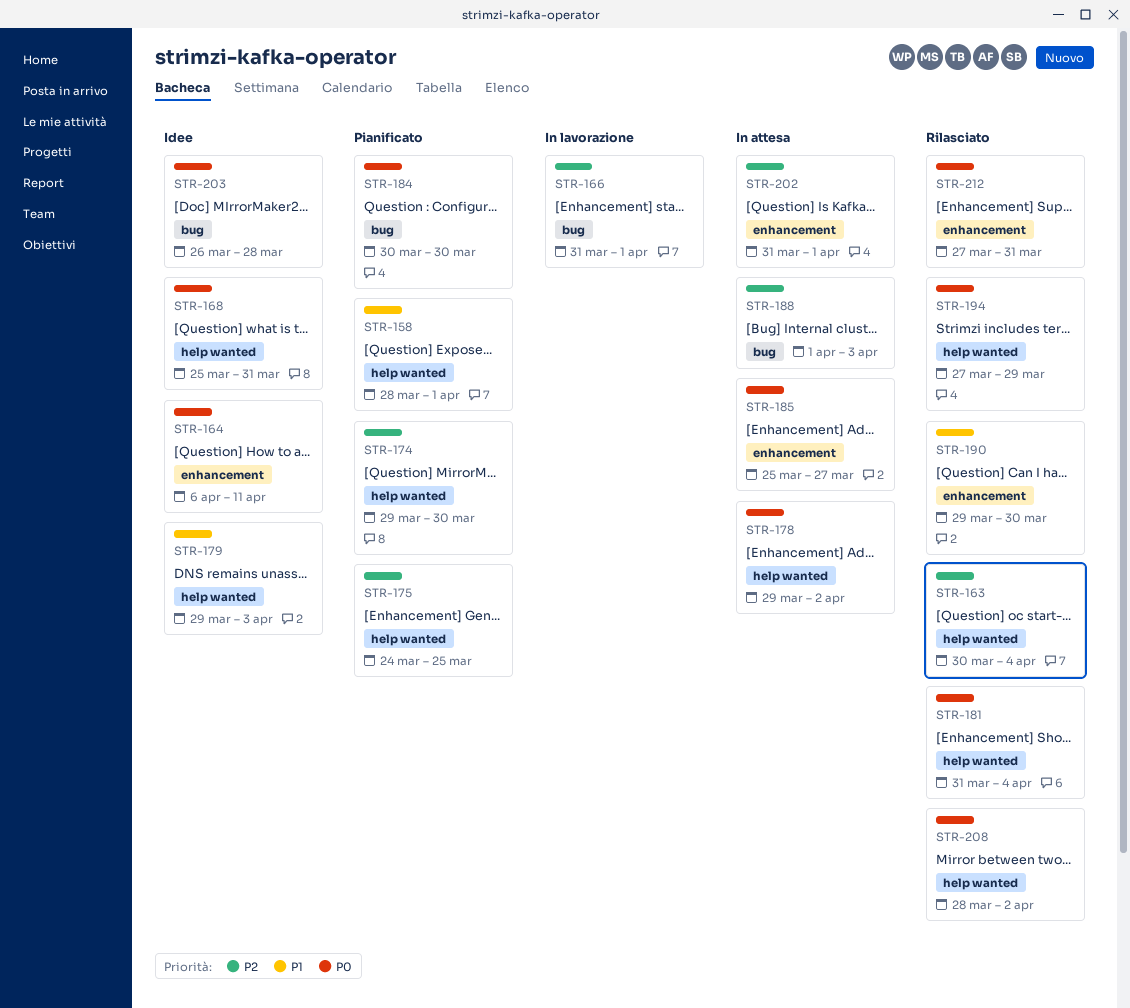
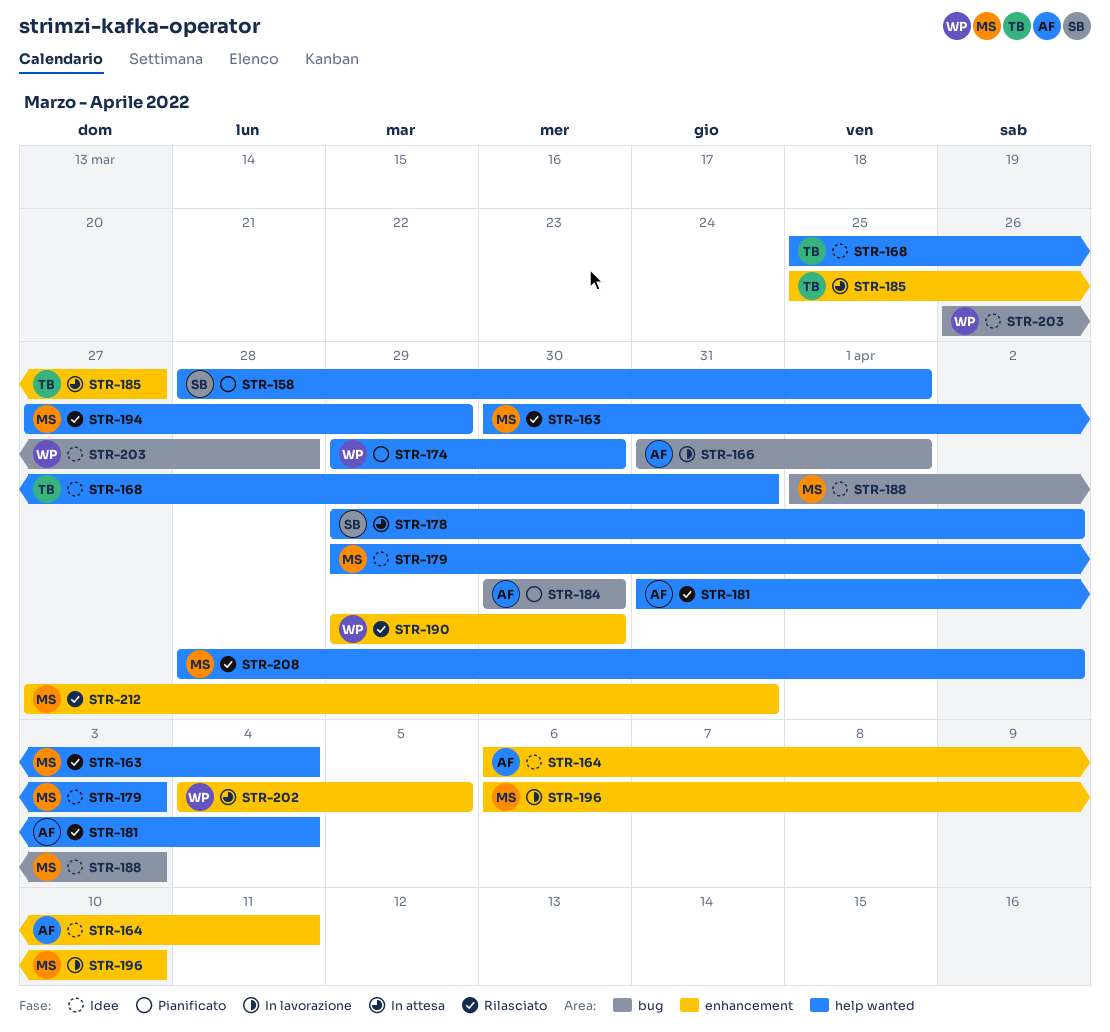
STR-175: present -> none
STR-188, status: In attesa -> Idee
STR-196: none -> present
STR-202, start: Mar 31 -> Apr 4
STR-202, due: Apr 1 -> Apr 5

